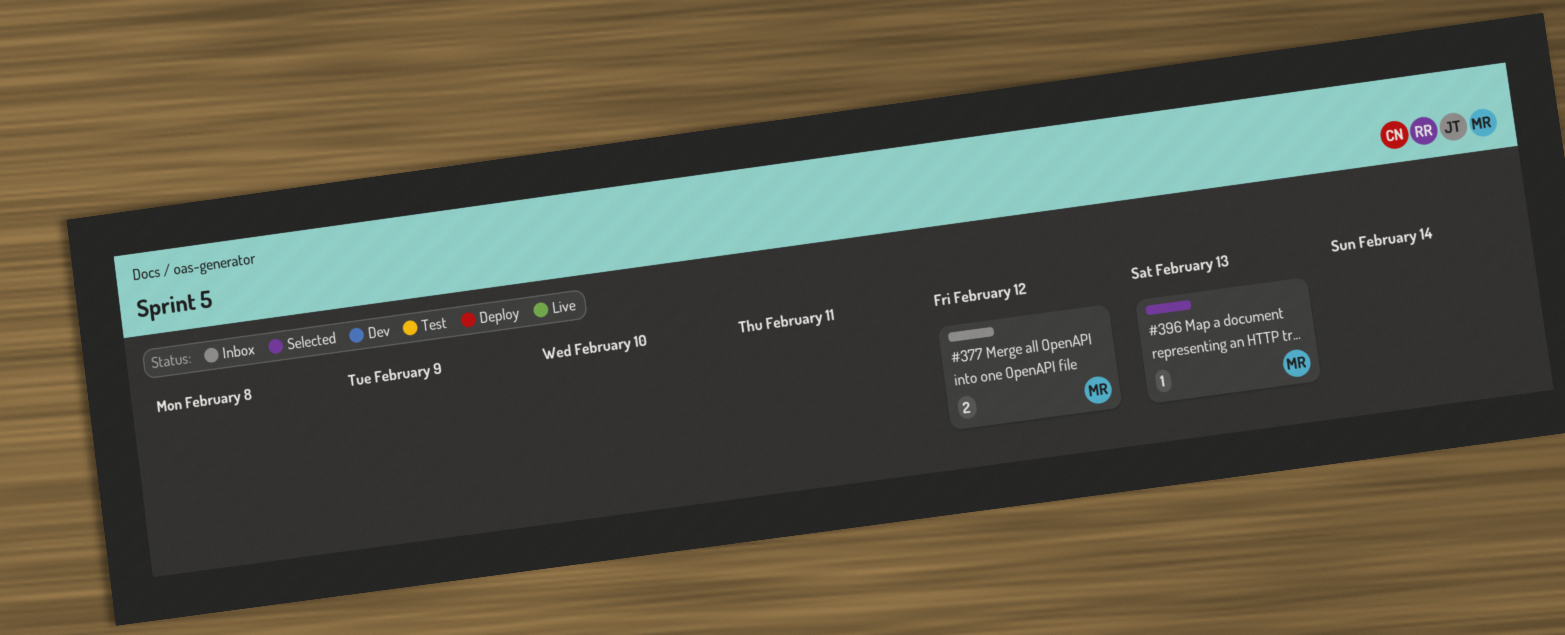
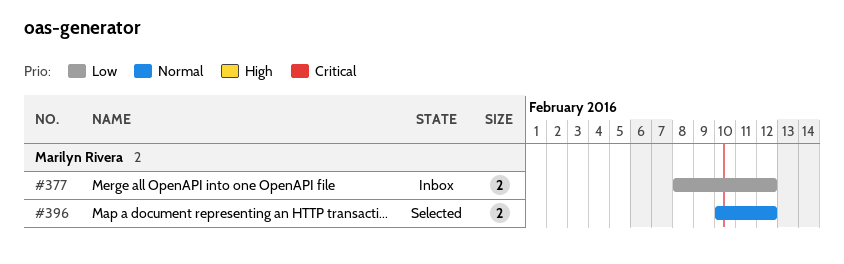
#396, estimate: 1 -> 2
#396, due: Feb 13 -> Feb 12

